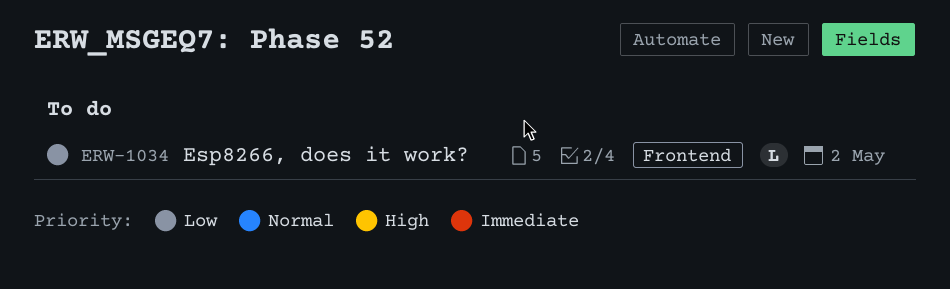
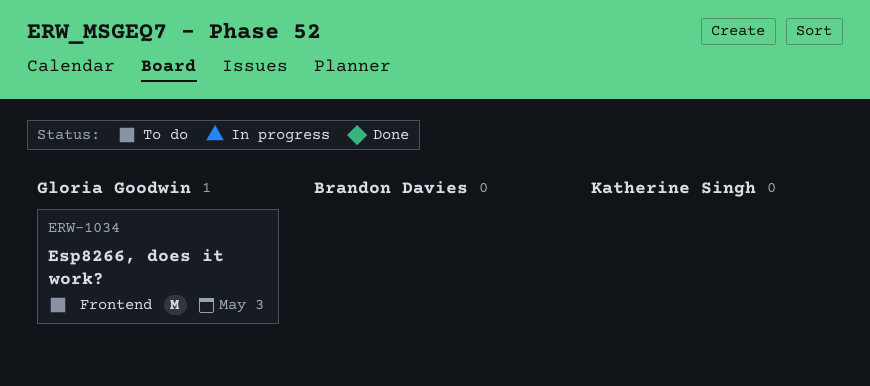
ERW-1034, estimate: L -> M
ERW-1034, due: May 2 -> May 3

